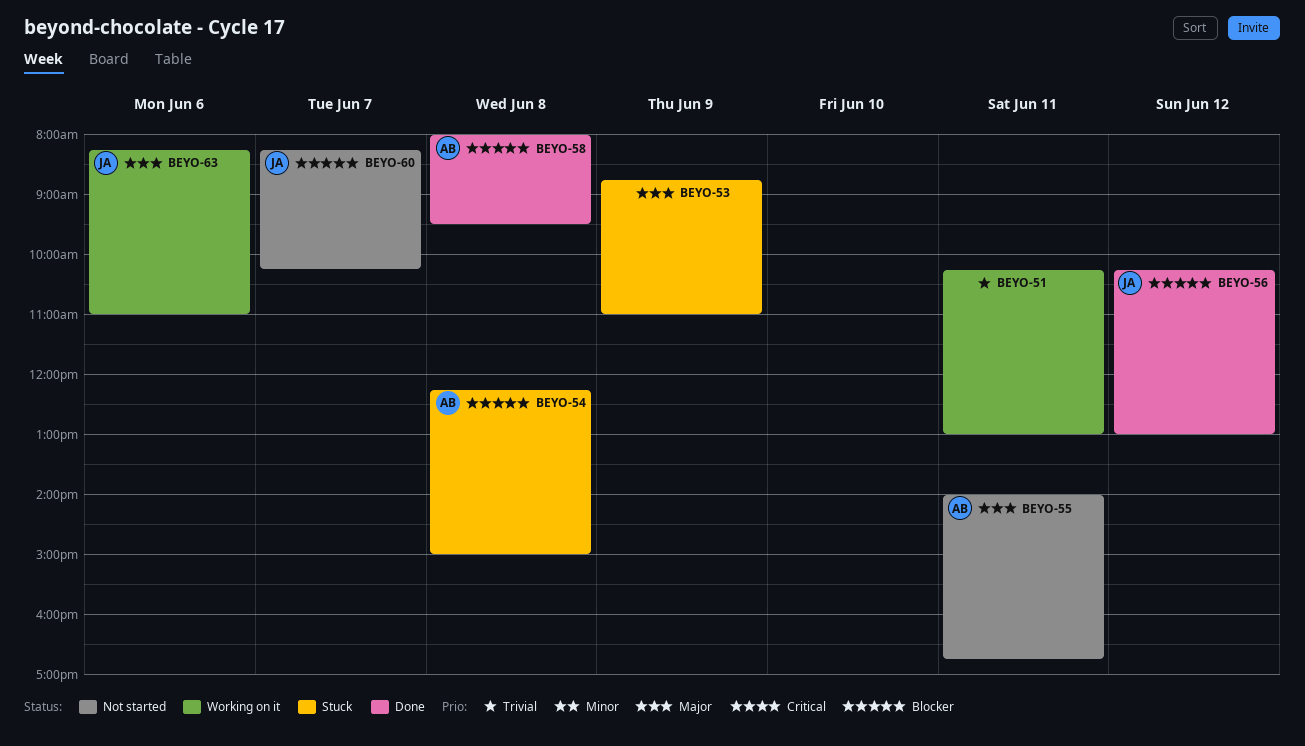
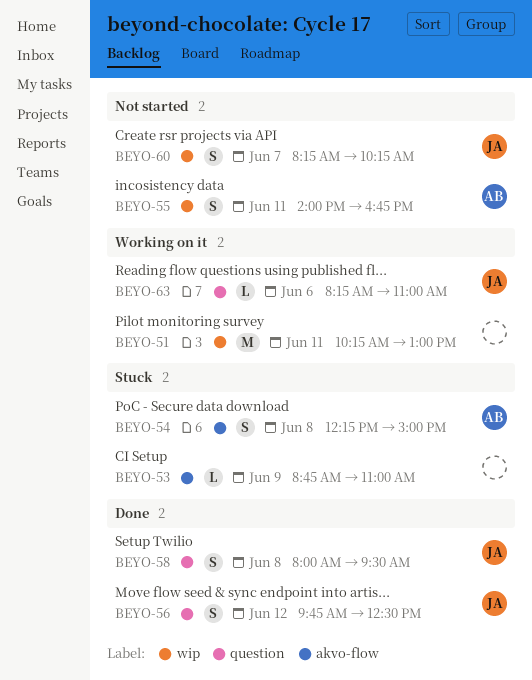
BEYO-56, begins: 10:15 -> 09:45
BEYO-56, ends: 13:00 -> 12:30
BEYO-58, owner: AB -> JA

